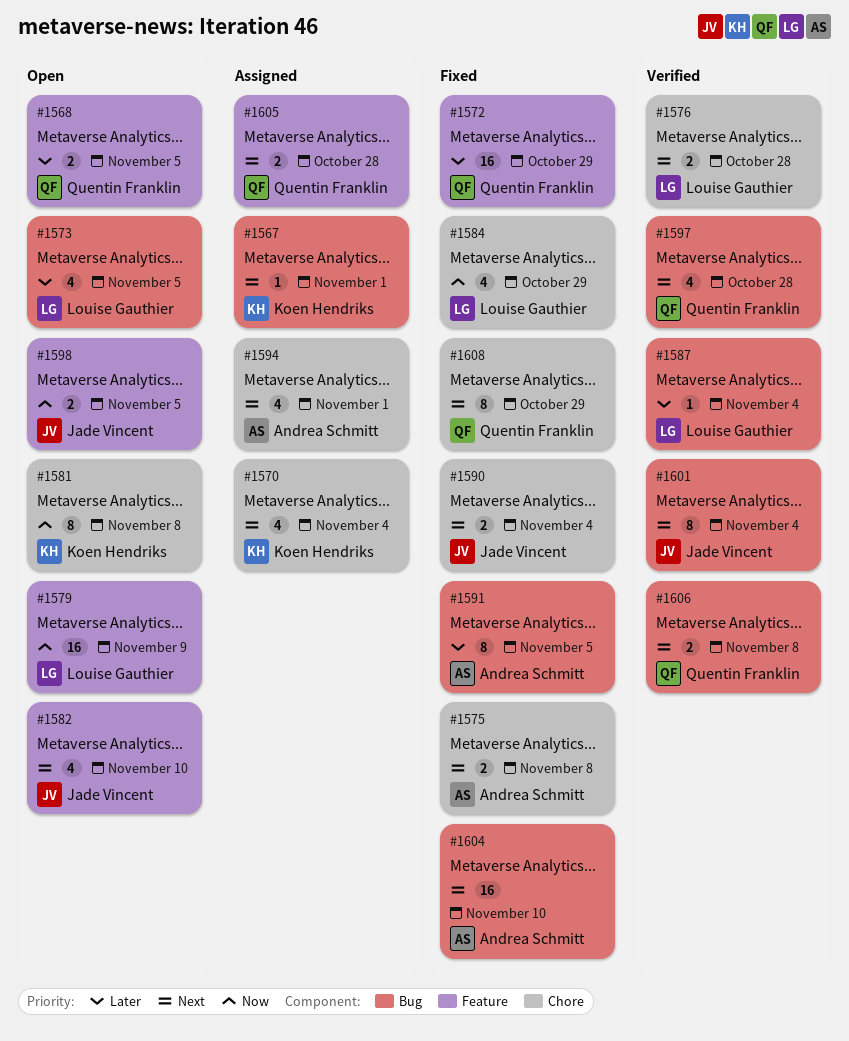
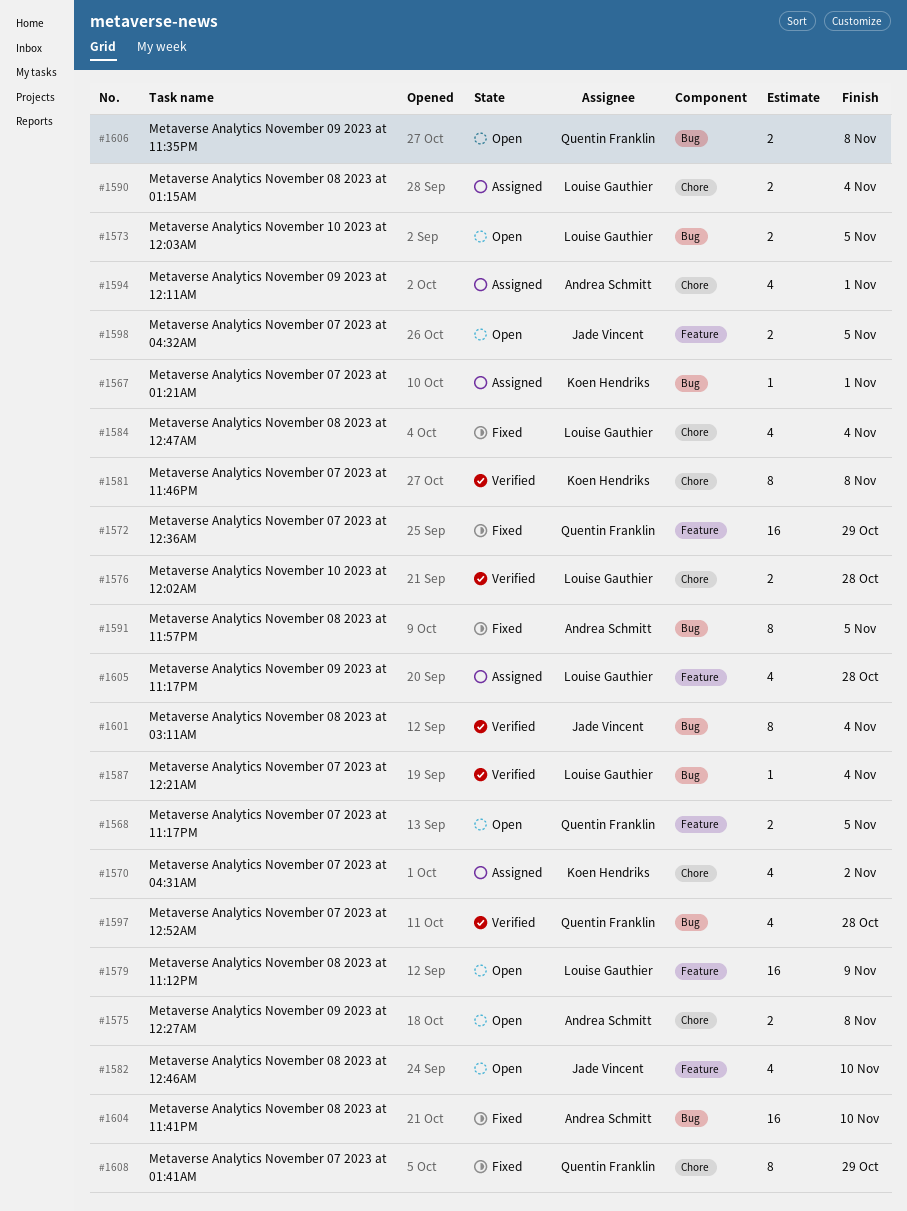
#1570, due: Nov 4 -> Nov 2
#1573, estimate: 4 -> 2
#1575, status: Fixed -> Open
#1581, status: Open -> Verified
#1584, due: Oct 29 -> Nov 4
#1590, status: Fixed -> Assigned
#1590, owner: Jade Vincent -> Louise Gauthier
#1605, owner: Quentin Franklin -> Louise Gauthier
#1605, estimate: 2 -> 4
#1606, status: Verified -> Open

